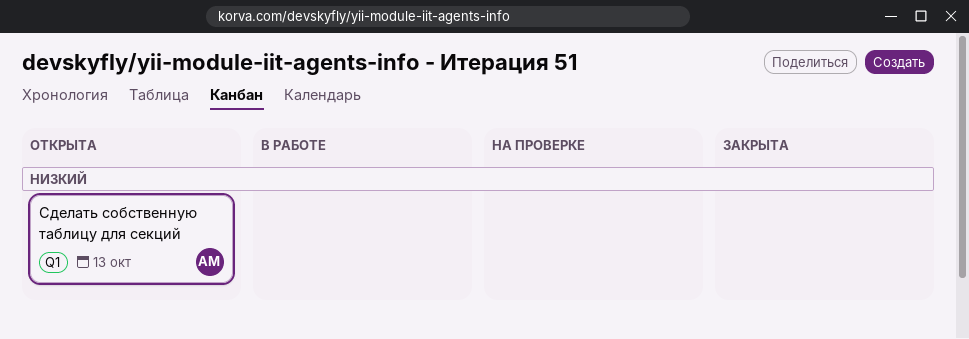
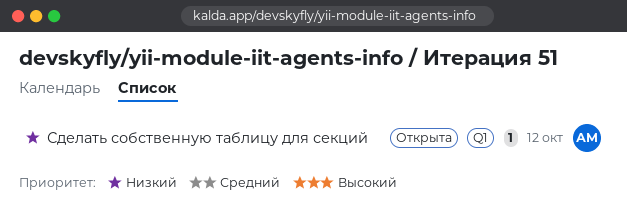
Сделать собственную таблицу для секций, due: Oct 13 -> Oct 12

